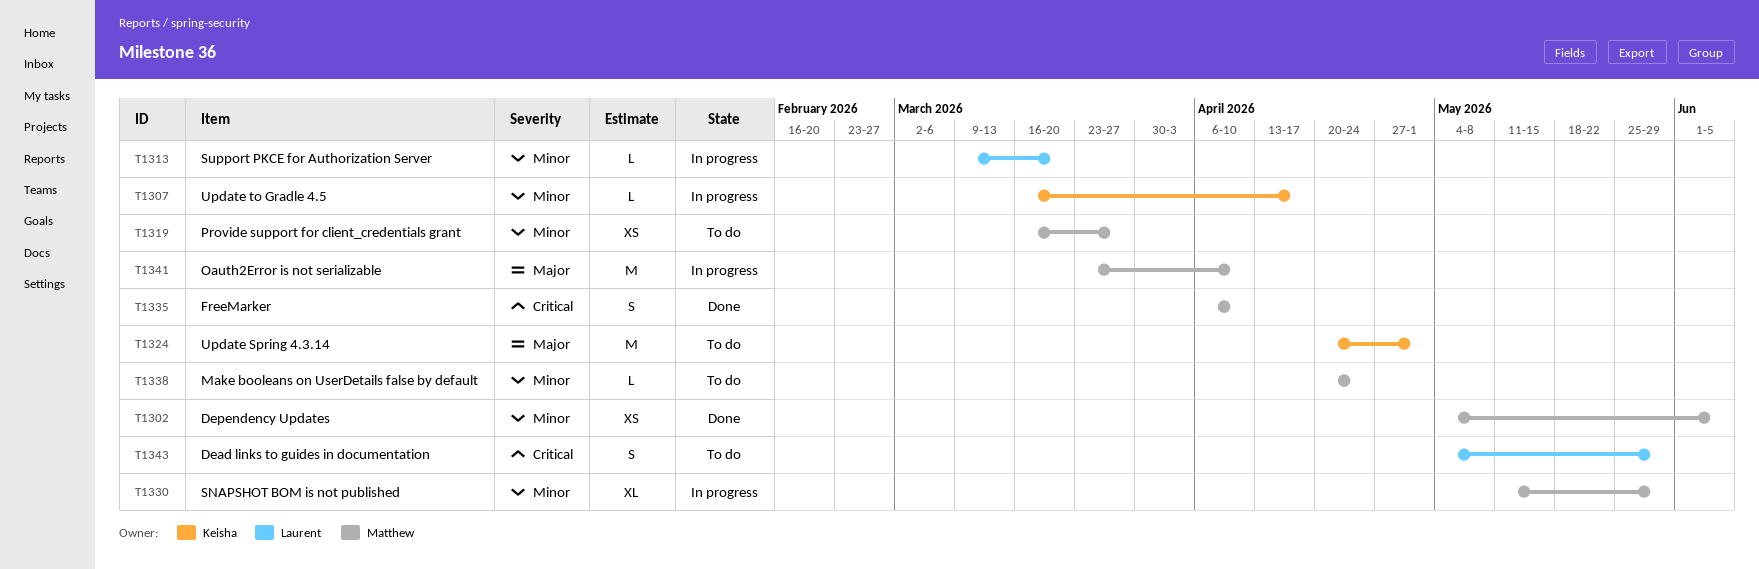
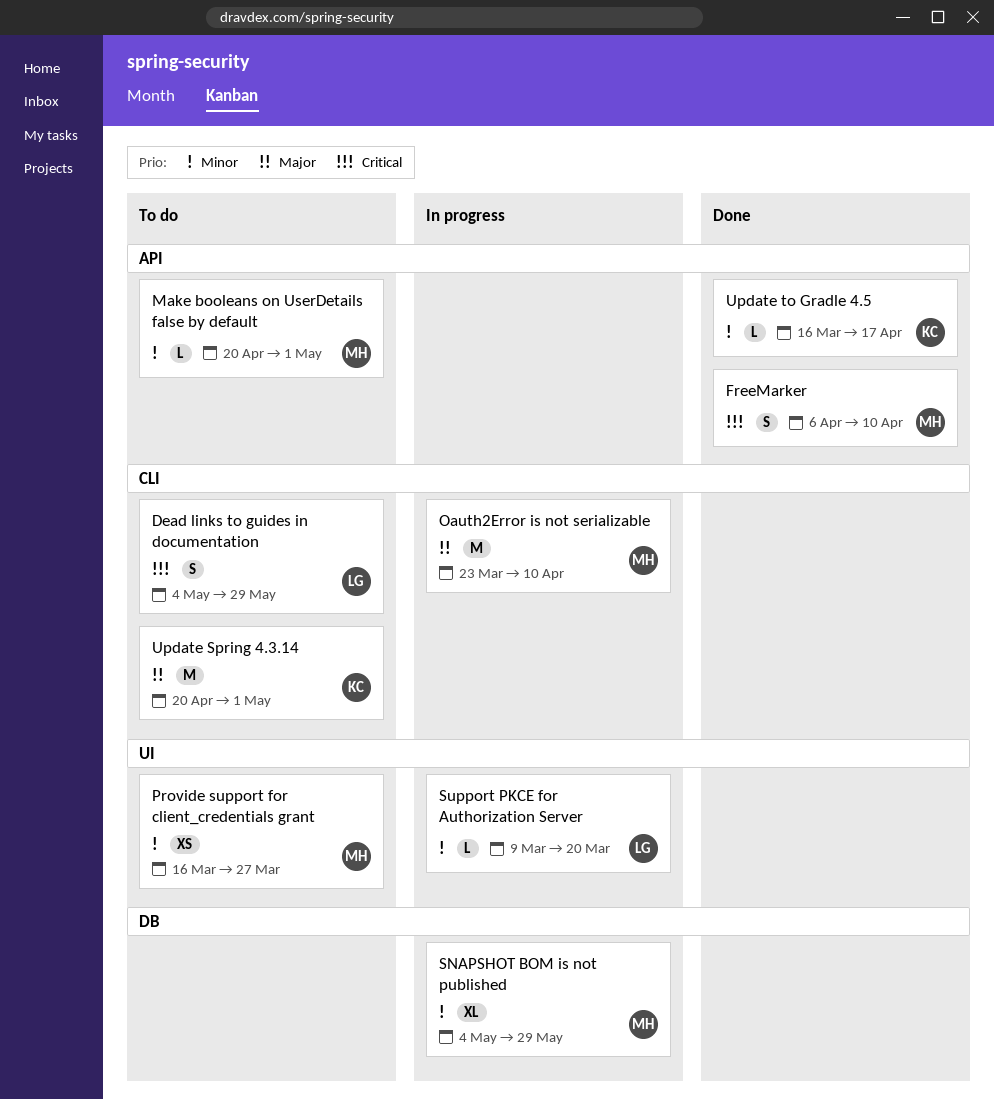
Dependency Updates: present -> none
Make booleans on UserDetails false by default, due: Apr 24 -> May 1
SNAPSHOT BOM is not published, start: May 11 -> May 4
Update to Gradle 4.5, status: In progress -> Done

